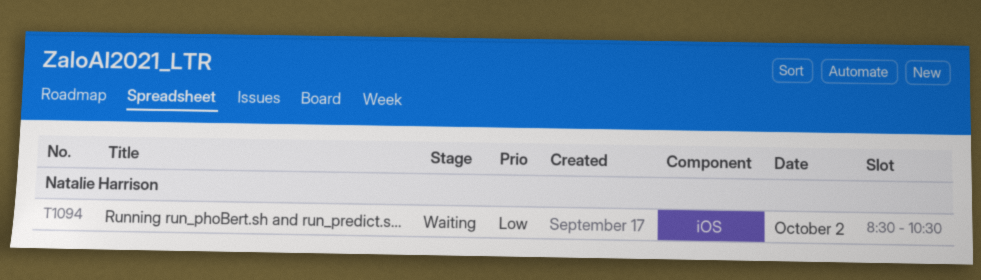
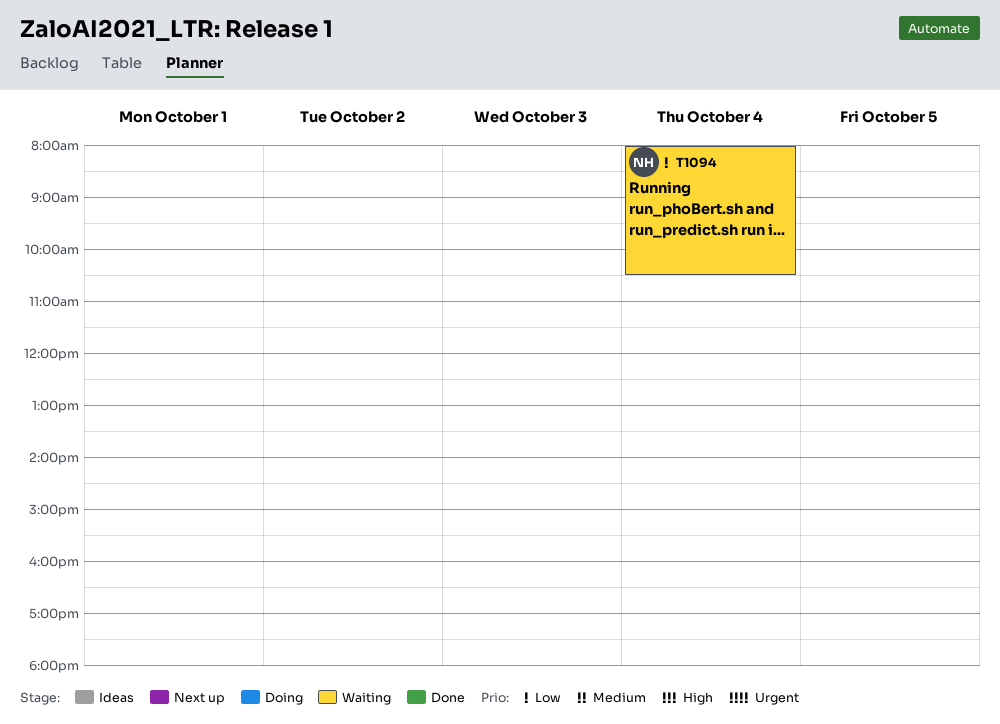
T1094, day: Oct 2 -> Oct 4
T1094, begins: 08:30 -> 08:00

